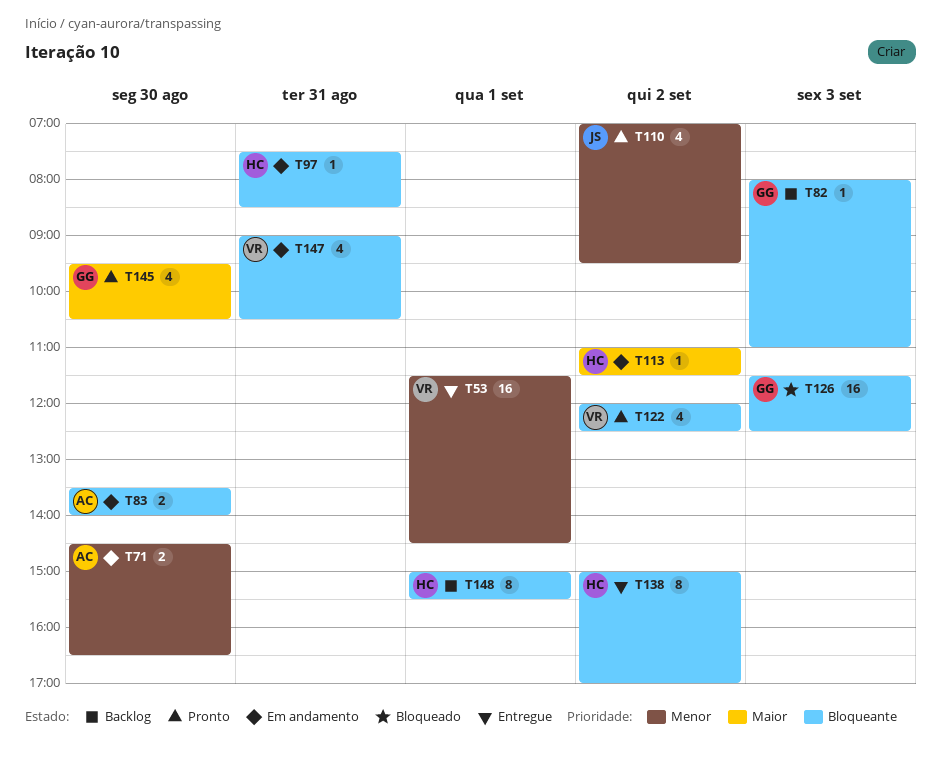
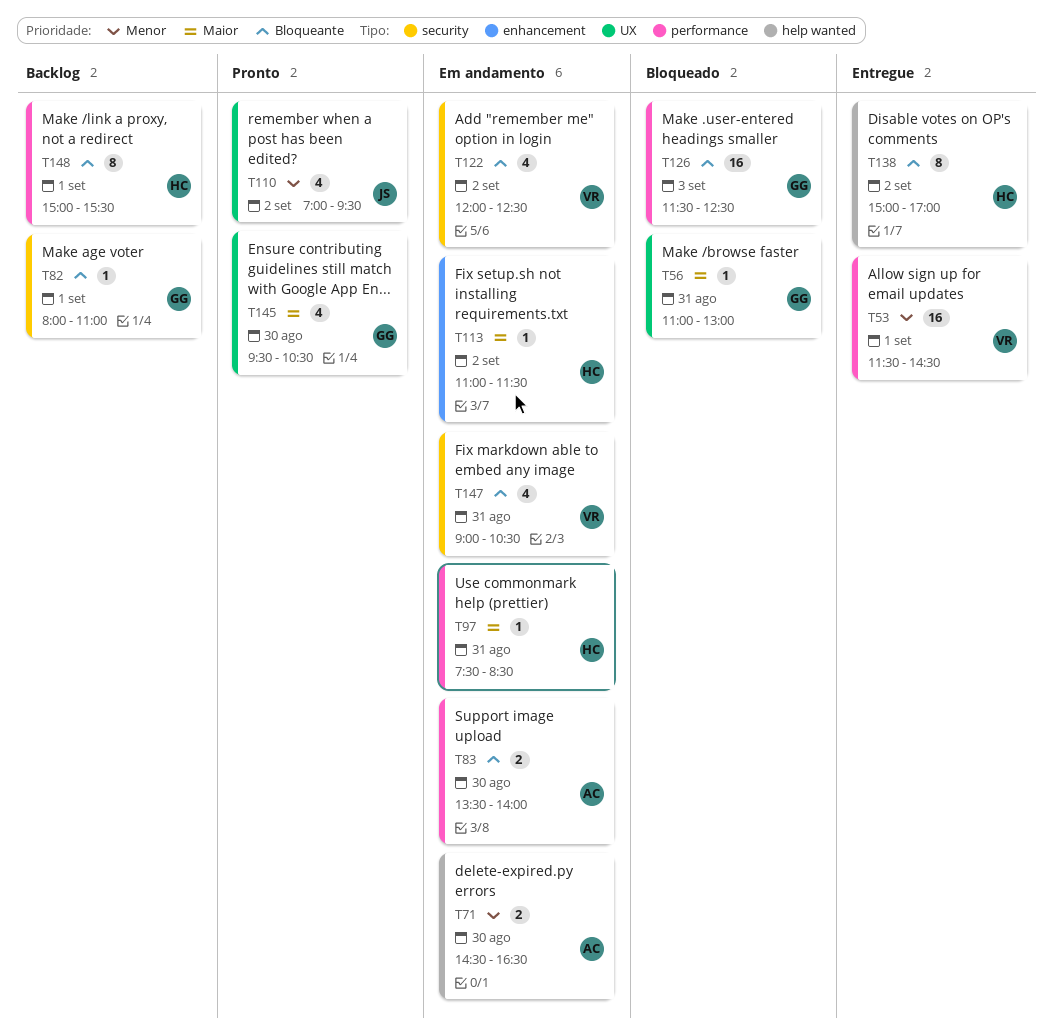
T56: none -> present
T82, day: Sep 3 -> Sep 1
T97, priority: Bloqueante -> Maior
T122, status: Pronto -> Em andamento

